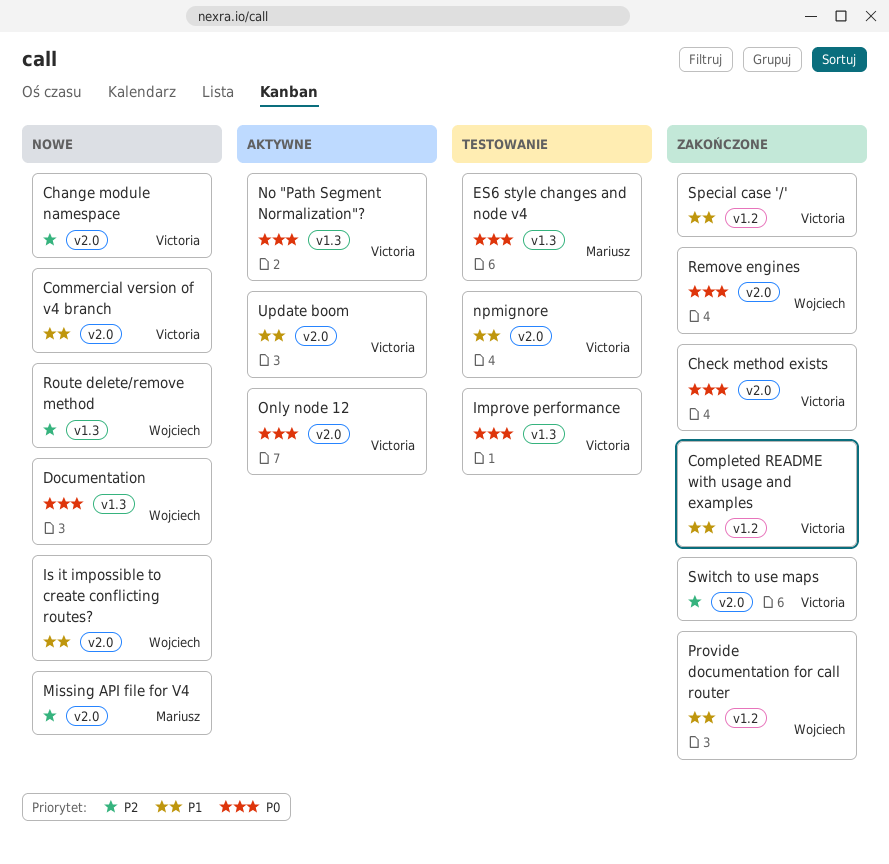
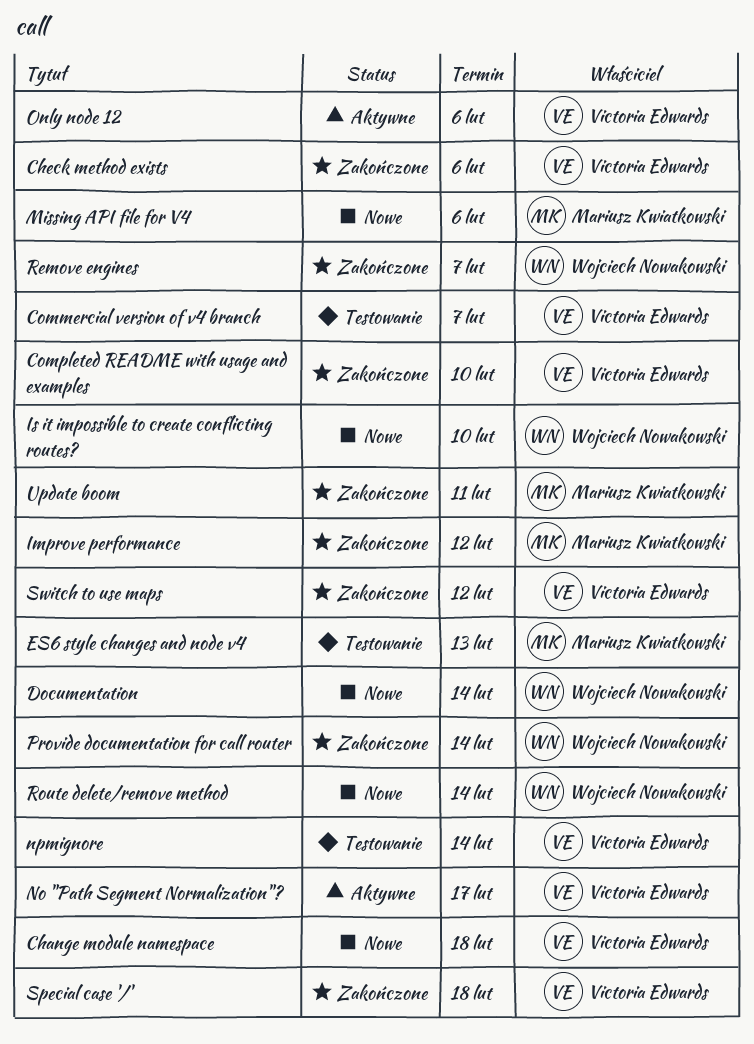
Commercial version of v4 branch, status: Nowe -> Testowanie
Improve performance, status: Testowanie -> Zakończone
Improve performance, owner: Victoria Edwards -> Mariusz Kwiatkowski
Update boom, status: Aktywne -> Zakończone
Update boom, owner: Victoria Edwards -> Mariusz Kwiatkowski

